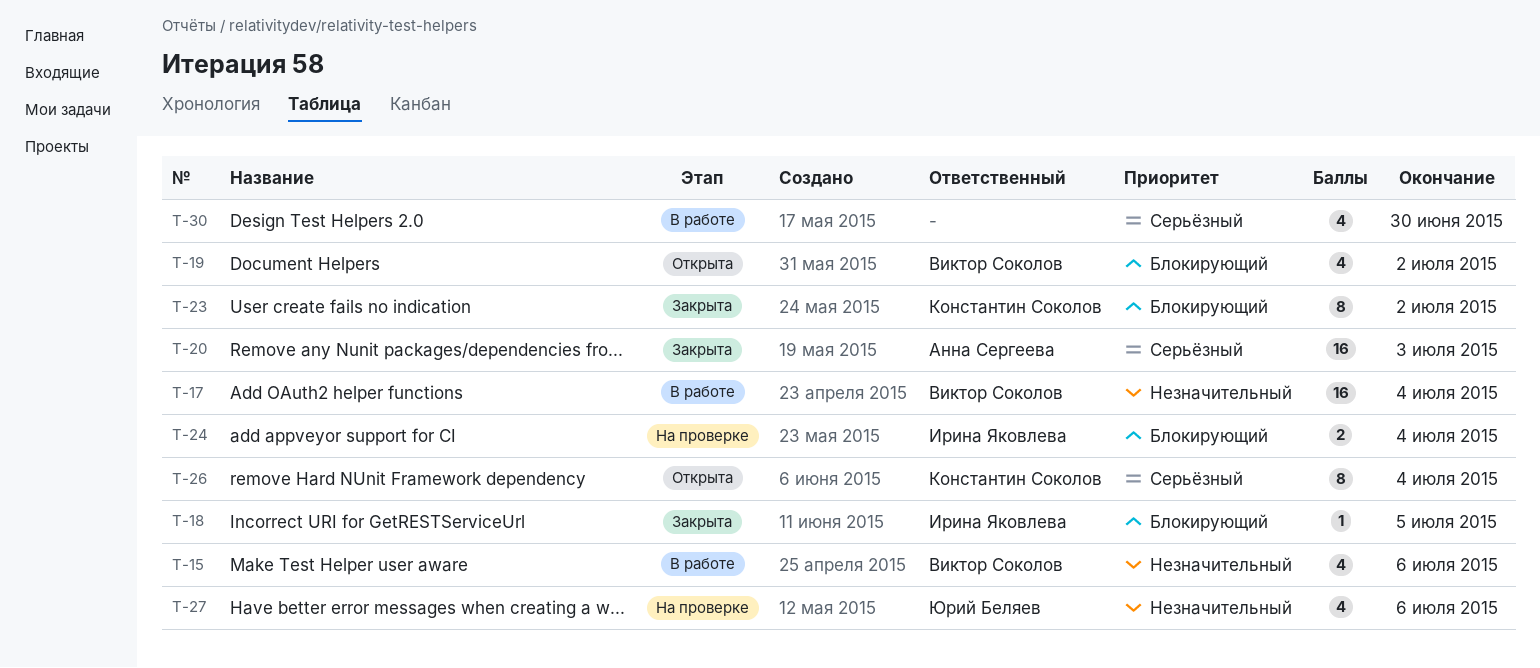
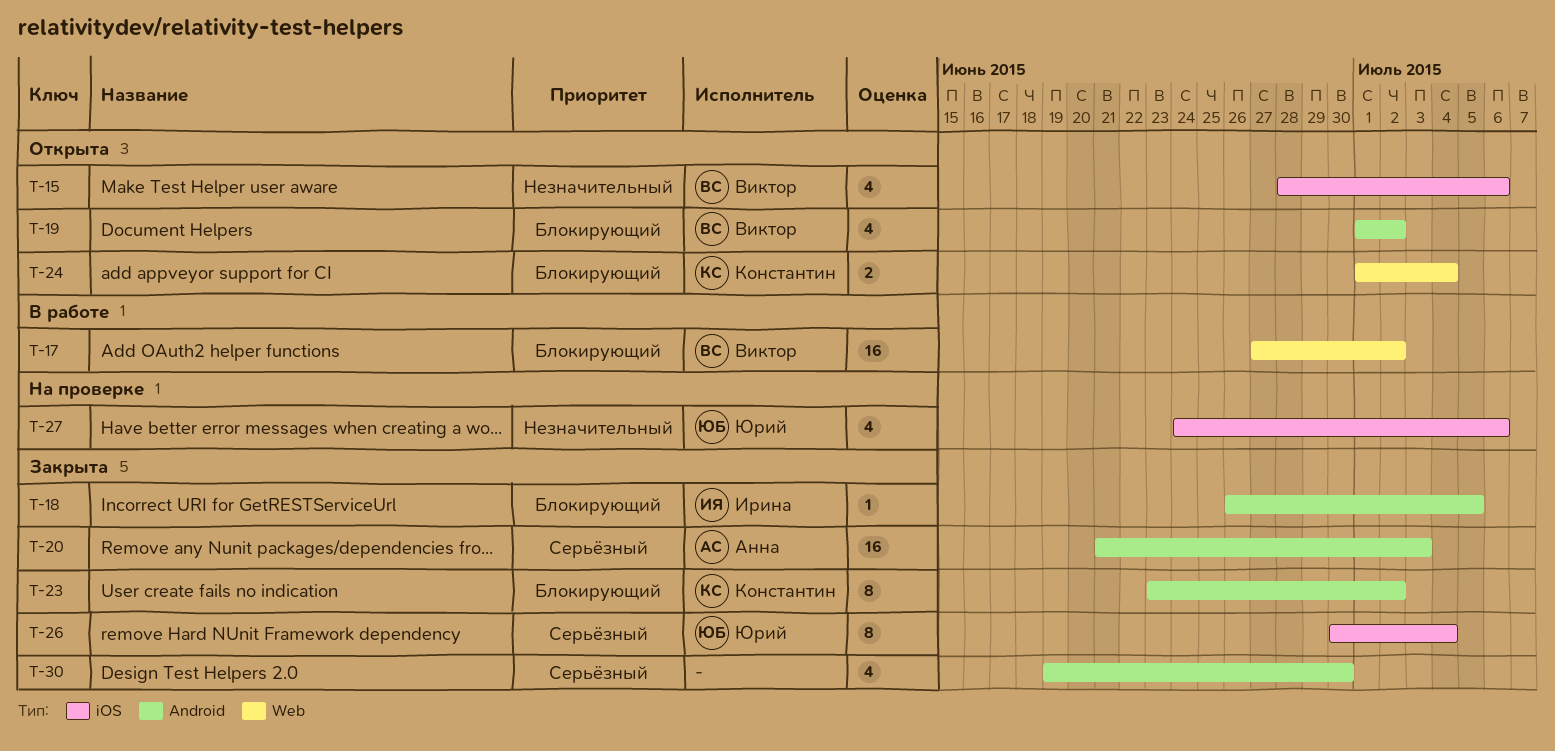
T-15, status: В работе -> Открыта
T-17, priority: Незначительный -> Блокирующий
T-17, due: Jul 4 -> Jul 2
T-24, status: На проверке -> Открыта
T-24, owner: Ирина Яковлева -> Константин Соколов
T-26, status: Открыта -> Закрыта
T-26, owner: Константин Соколов -> Юрий Беляев
T-30, status: В работе -> Закрыта

